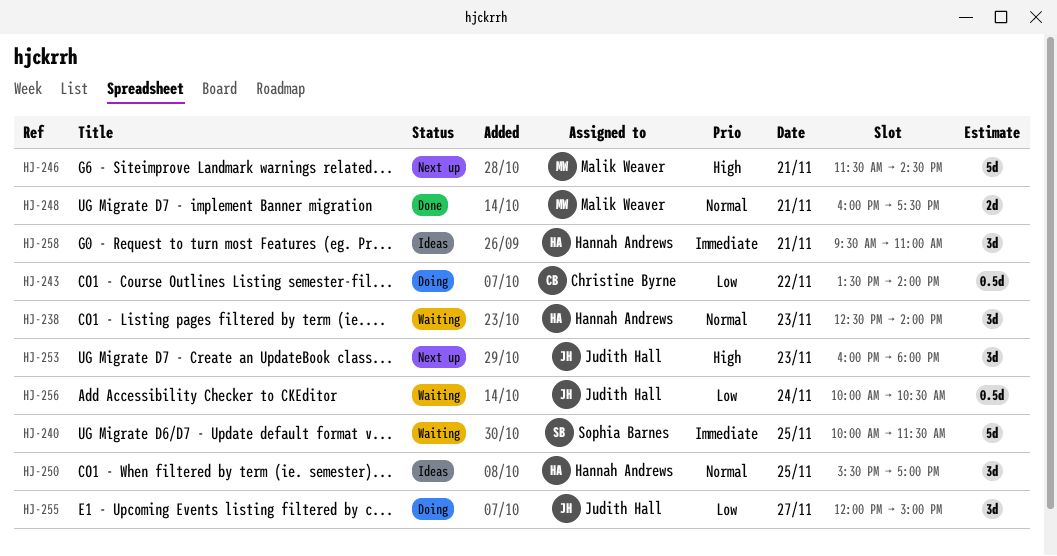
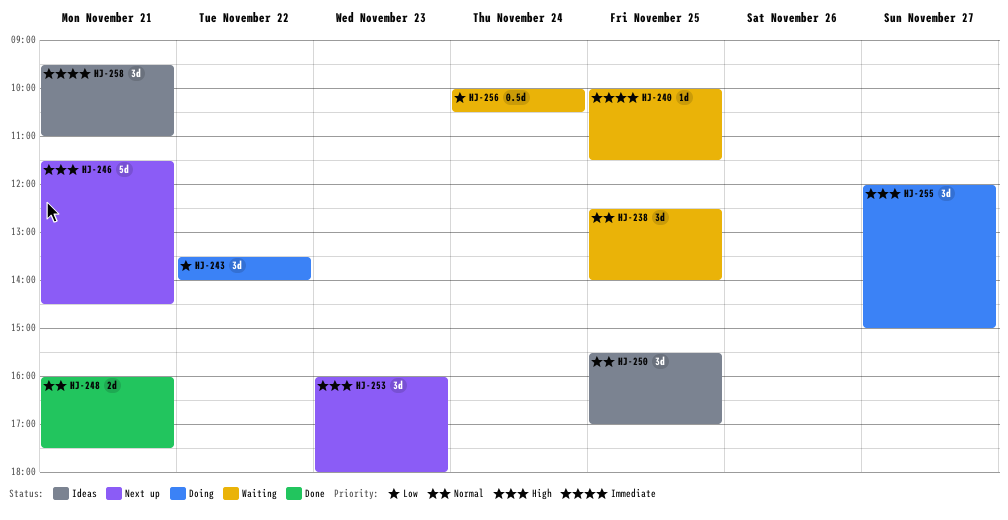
HJ-238, day: Nov 23 -> Nov 25
HJ-240, estimate: 5d -> 1d
HJ-243, estimate: 0.5d -> 3d
HJ-255, priority: Low -> High

